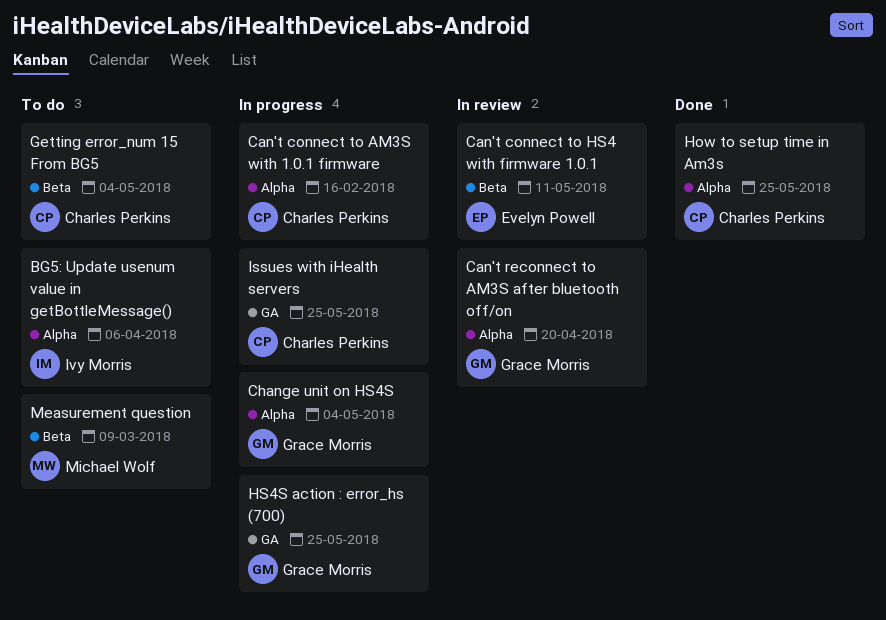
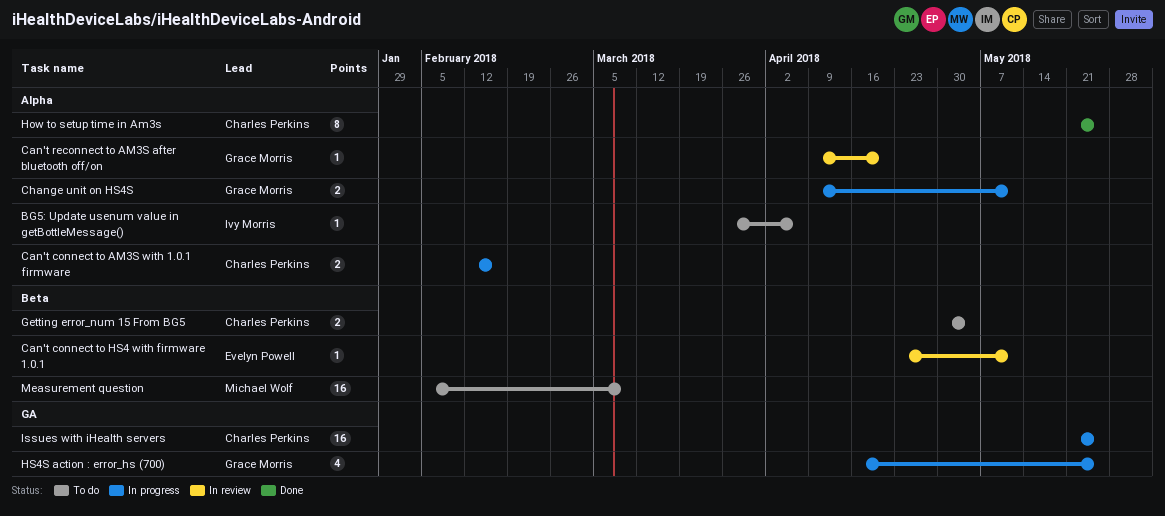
Change unit on HS4S, due: May 4 -> May 11

